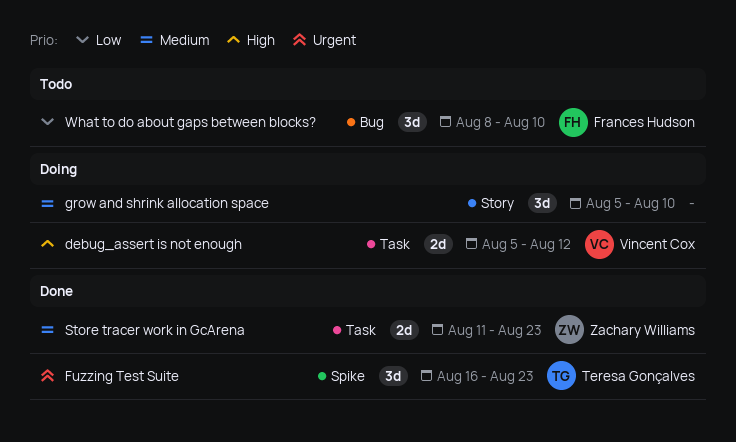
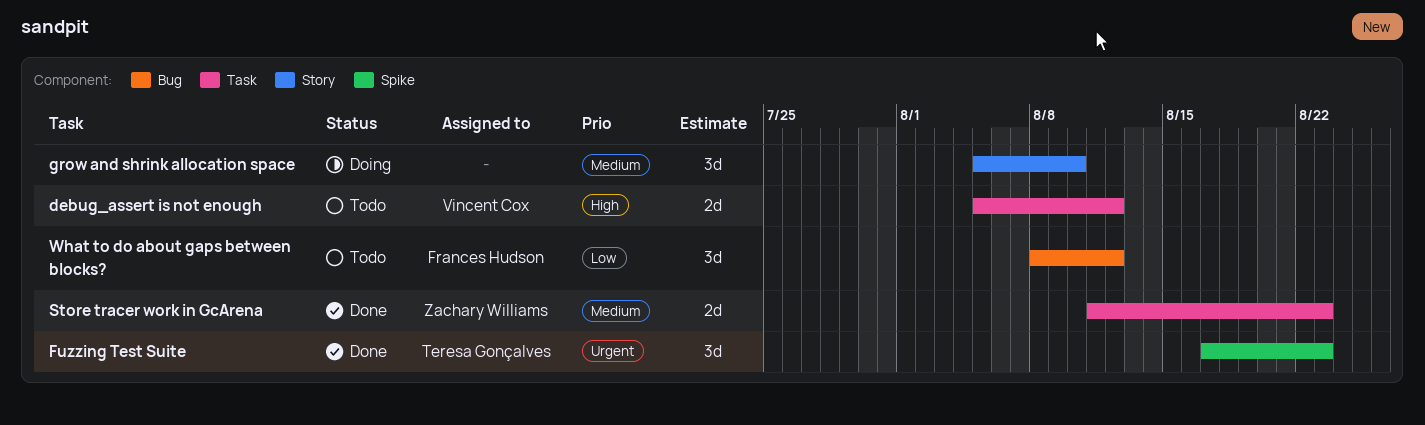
debug_assert is not enough, status: Doing -> Todo
Fuzzing Test Suite, start: Aug 16 -> Aug 17
What to do about gaps between blocks?, due: Aug 10 -> Aug 12

